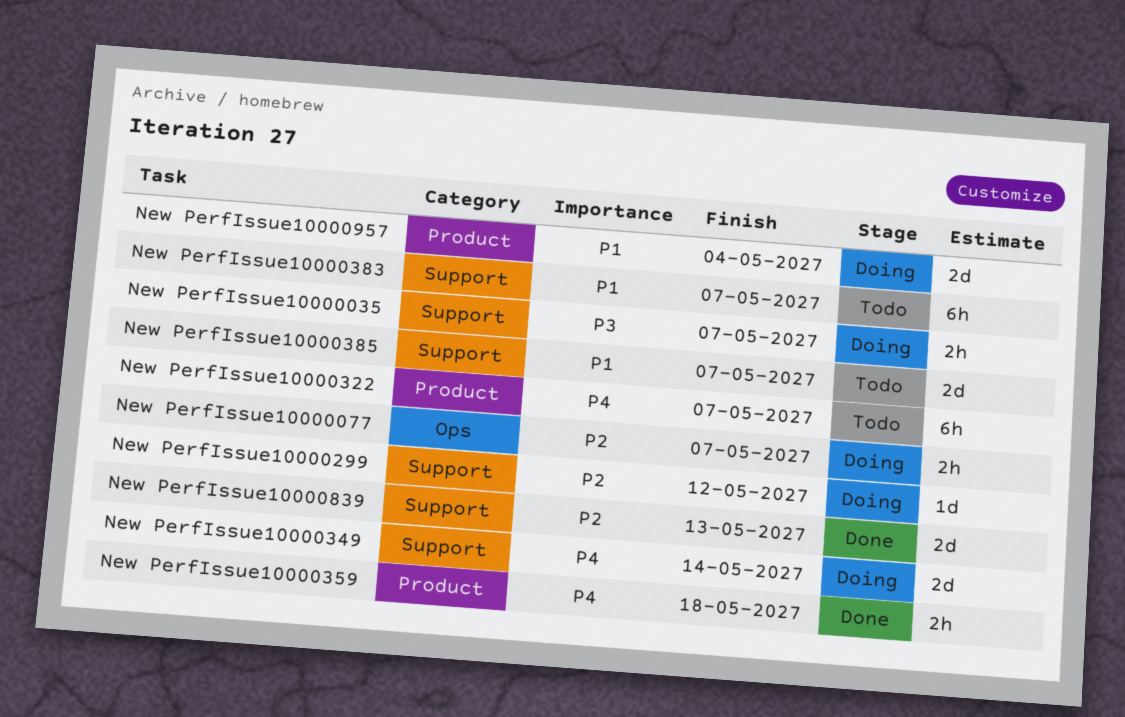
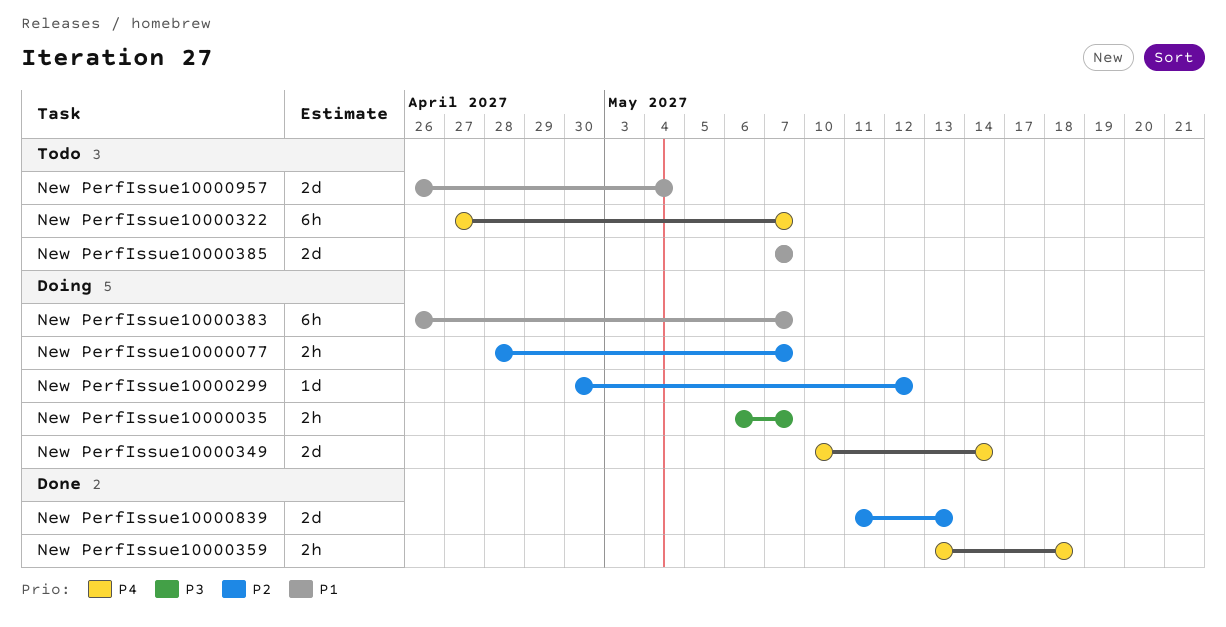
New PerfIssue10000383, status: Todo -> Doing
New PerfIssue10000957, status: Doing -> Todo

